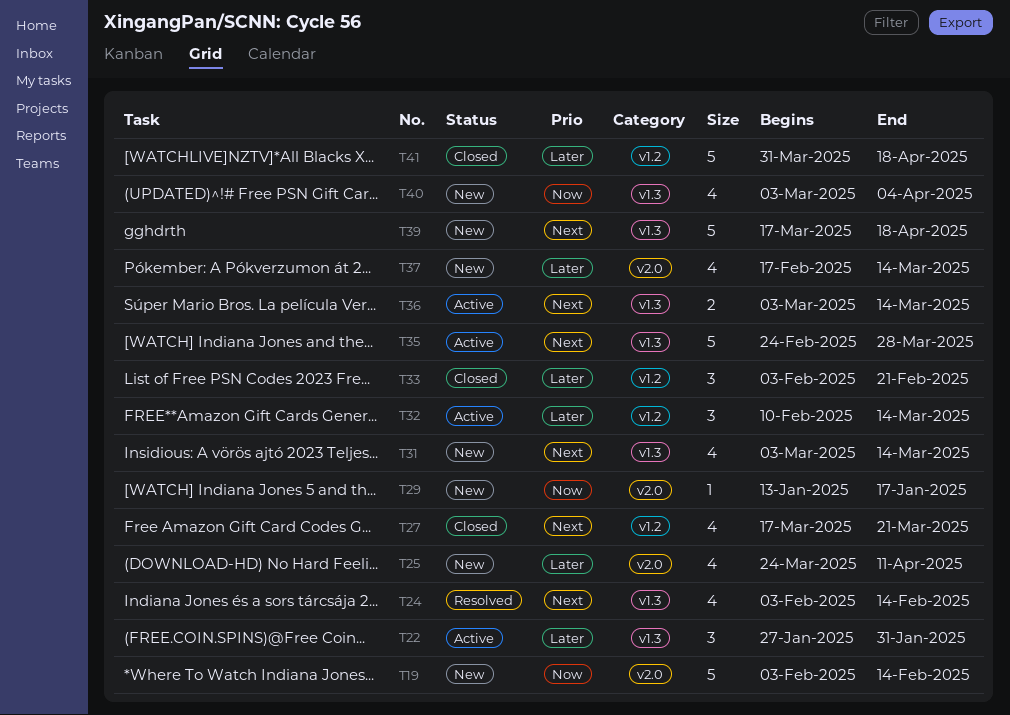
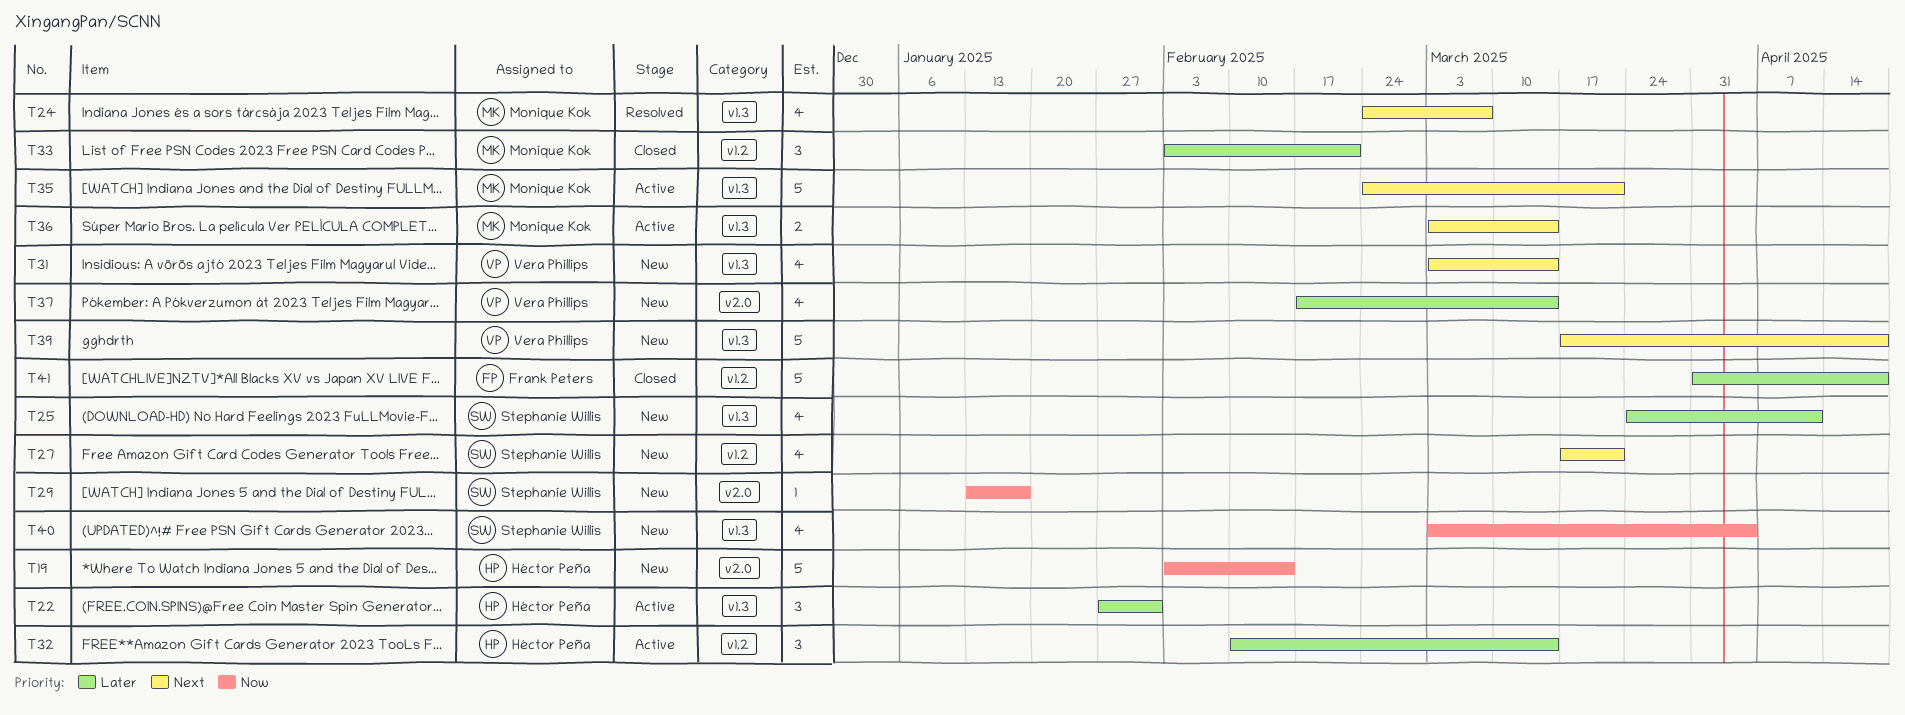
T24, start: Feb 3 -> Feb 24
T24, due: Feb 14 -> Mar 7
T25, label: v2.0 -> v1.3
T27, status: Closed -> New
T35, due: Mar 28 -> Mar 21

